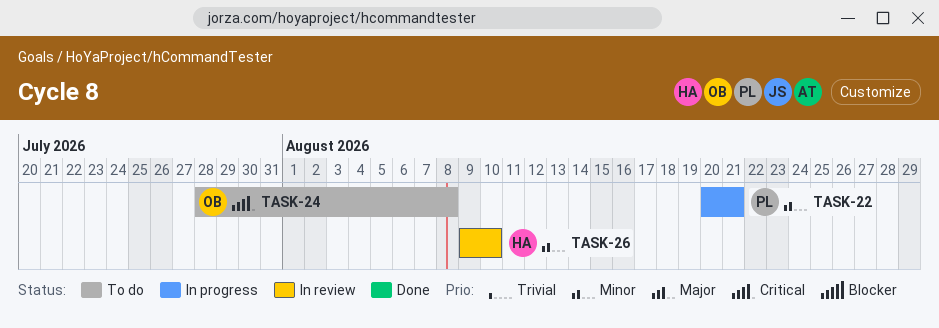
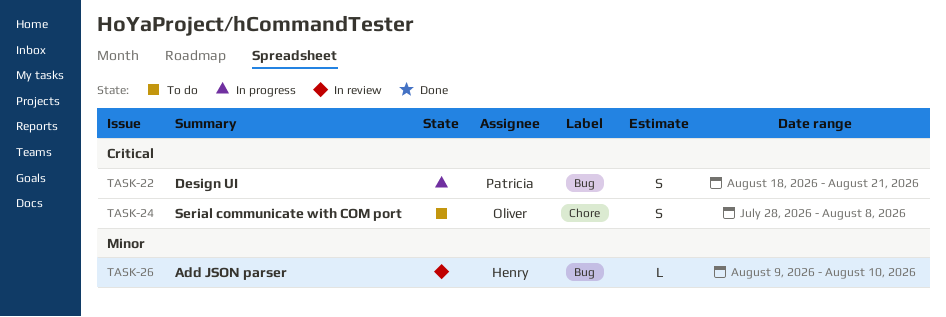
TASK-22, priority: Minor -> Critical
TASK-22, start: Aug 20 -> Aug 18

